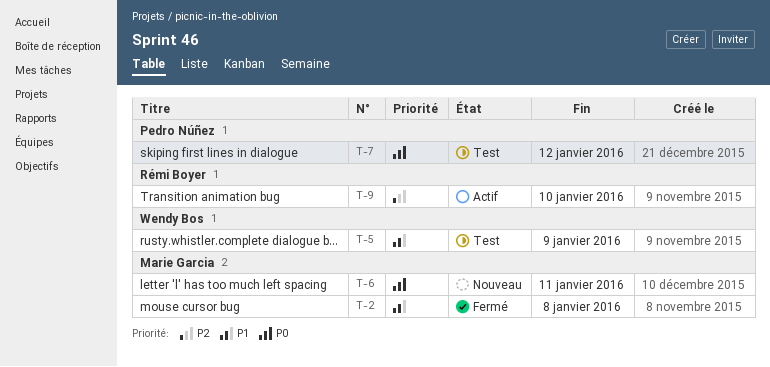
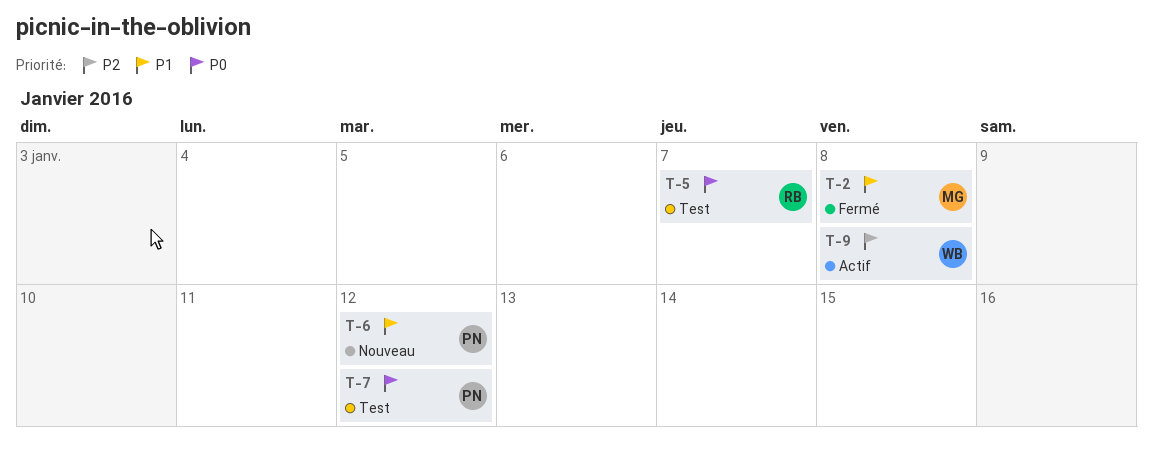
T-5, owner: Wendy Bos -> Rémi Boyer
T-5, priority: P1 -> P0
T-5, due: Jan 9 -> Jan 7
T-6, owner: Marie Garcia -> Pedro Núñez
T-6, priority: P0 -> P1
T-6, due: Jan 11 -> Jan 12
T-9, owner: Rémi Boyer -> Wendy Bos
T-9, due: Jan 10 -> Jan 8

